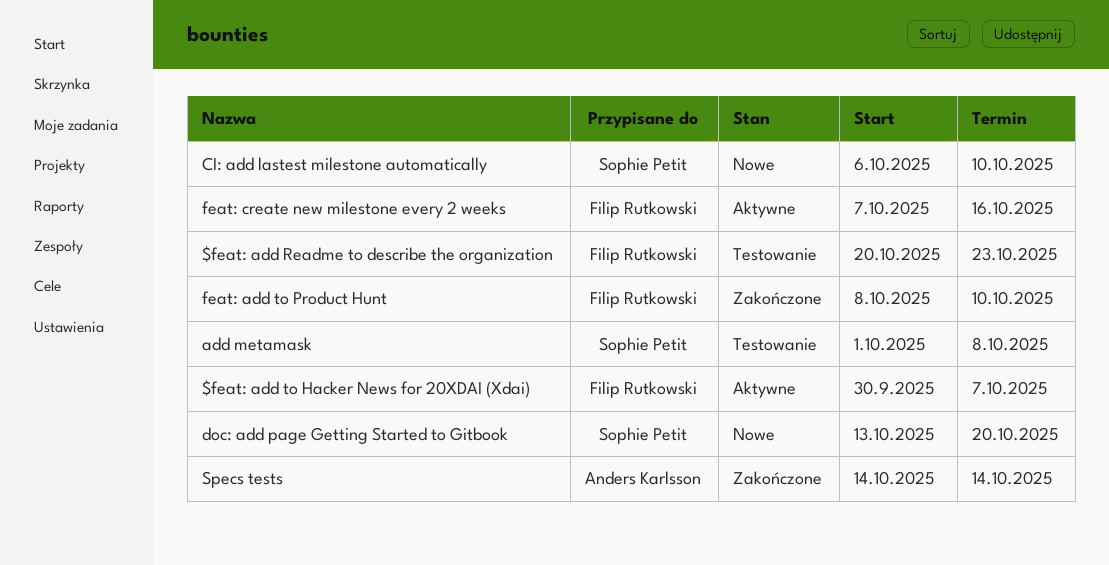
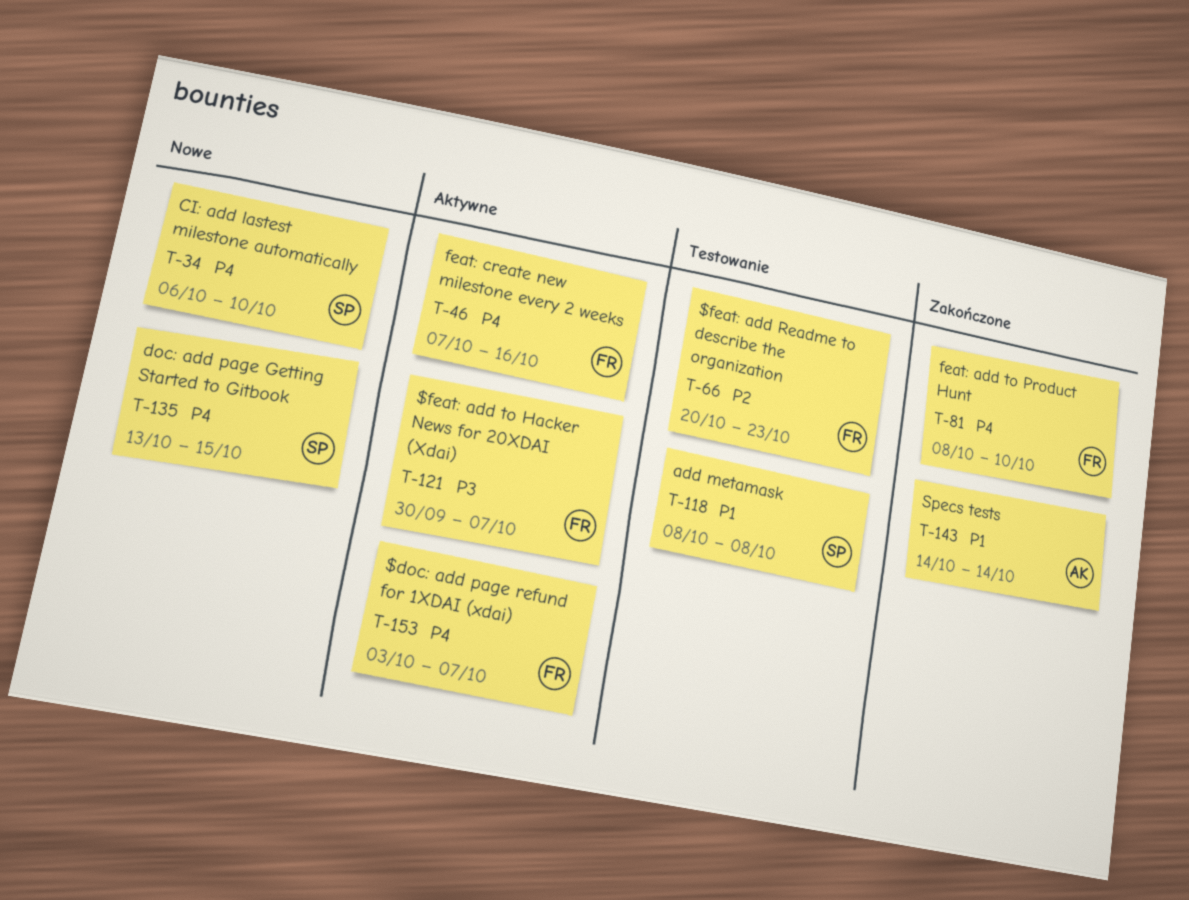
$doc: add page refund for 1XDAI (xdai): none -> present
add metamask, start: Oct 1 -> Oct 8
doc: add page Getting Started to Gitbook, due: Oct 20 -> Oct 15

